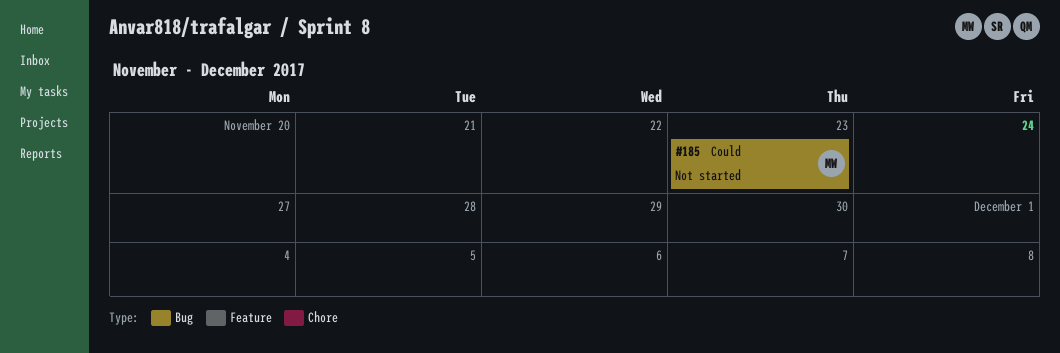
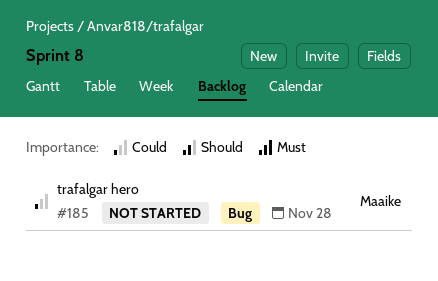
#185, due: Nov 23 -> Nov 28

